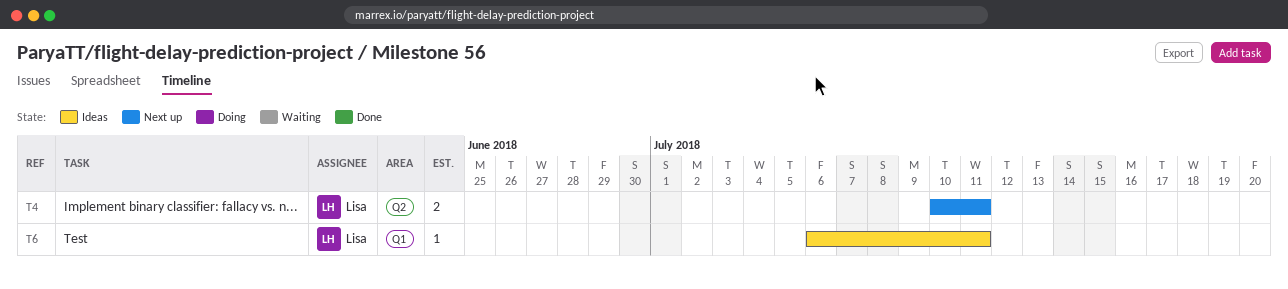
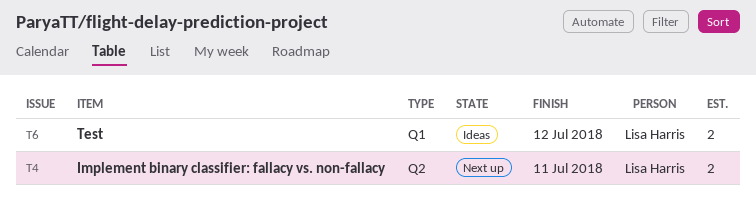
T6, estimate: 1 -> 2
T6, due: Jul 11 -> Jul 12

